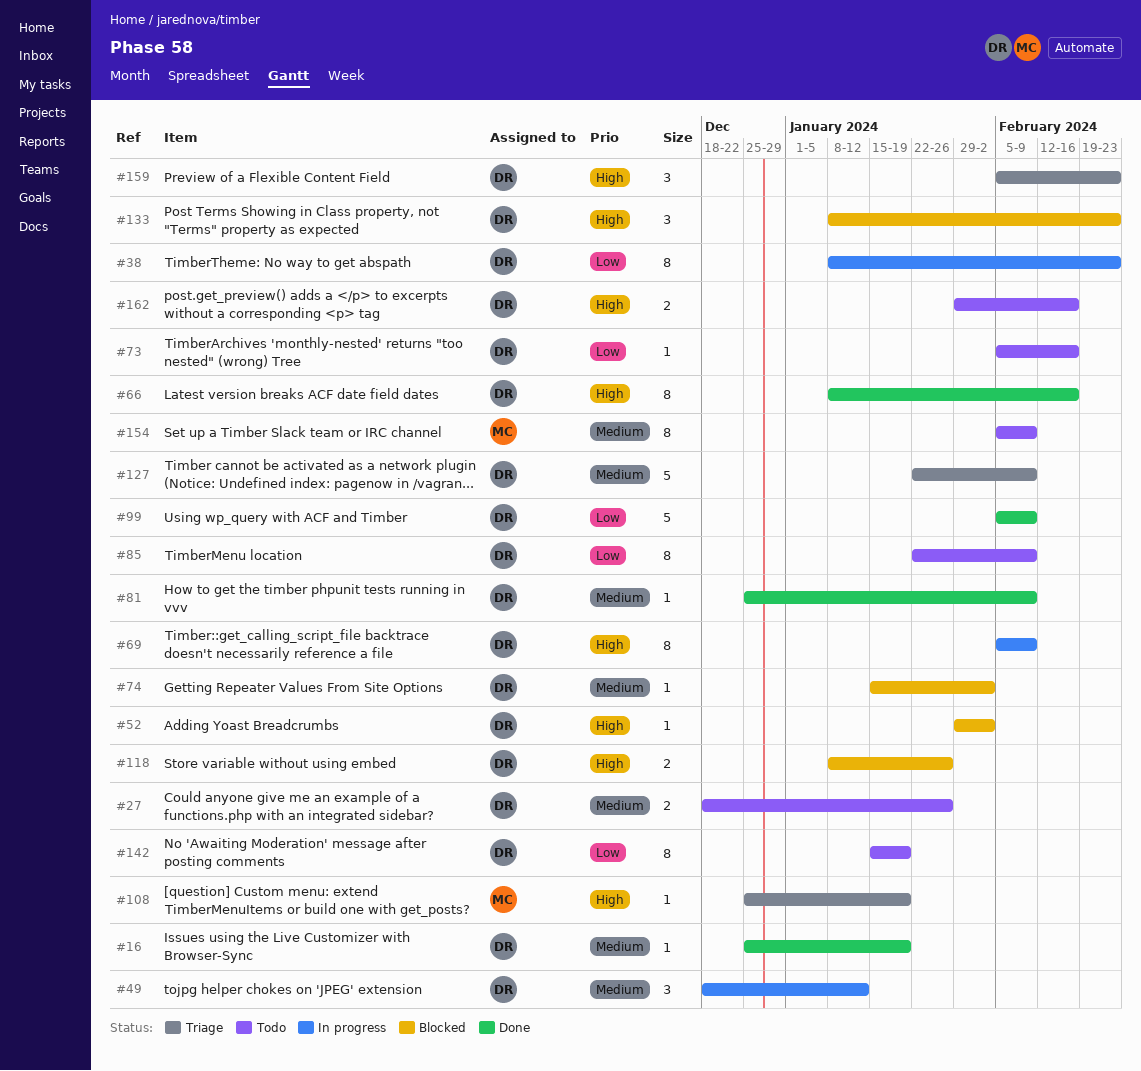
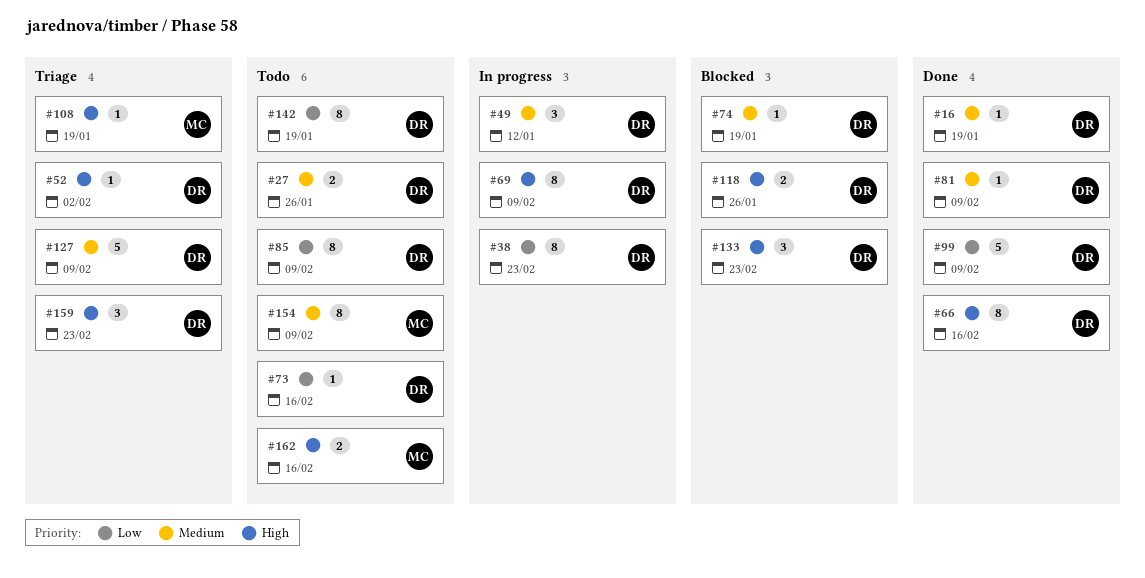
#52, status: Blocked -> Triage
#74, due: Feb 2 -> Jan 19
#162, owner: DR -> MC

